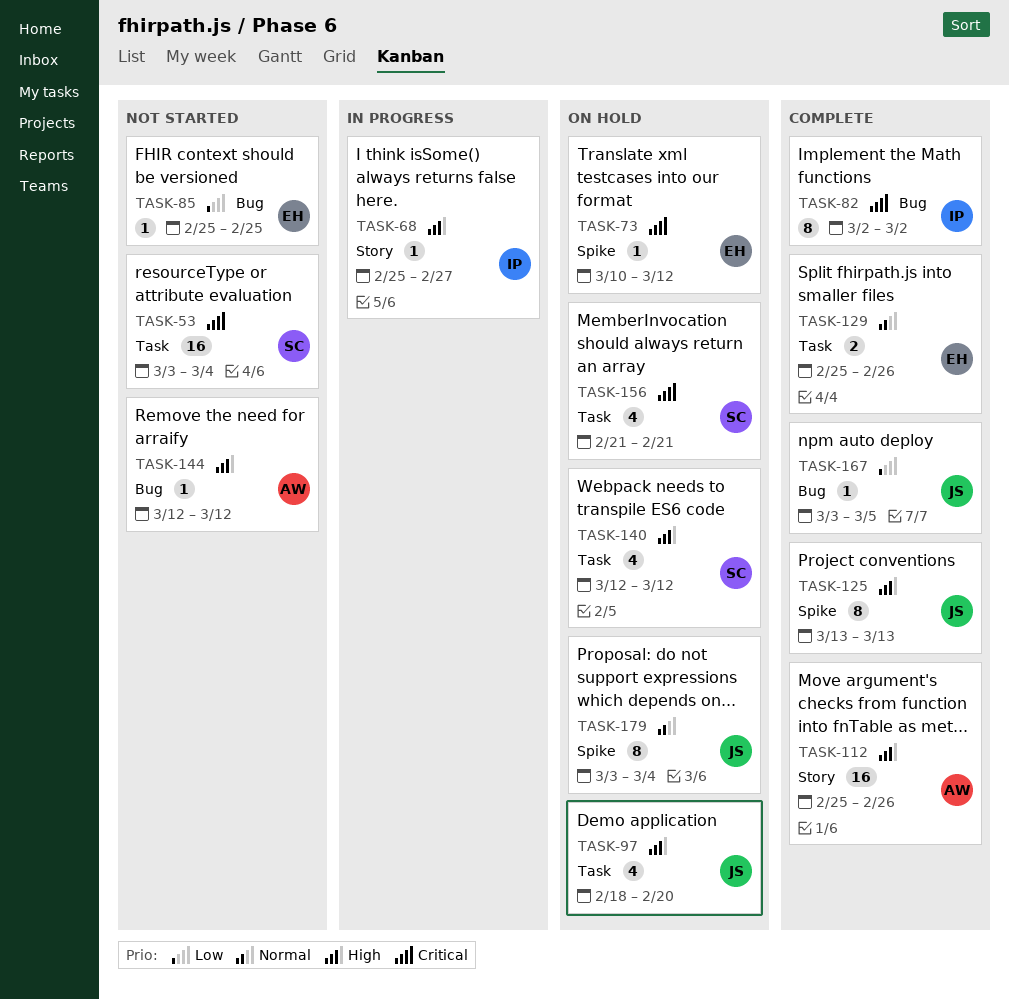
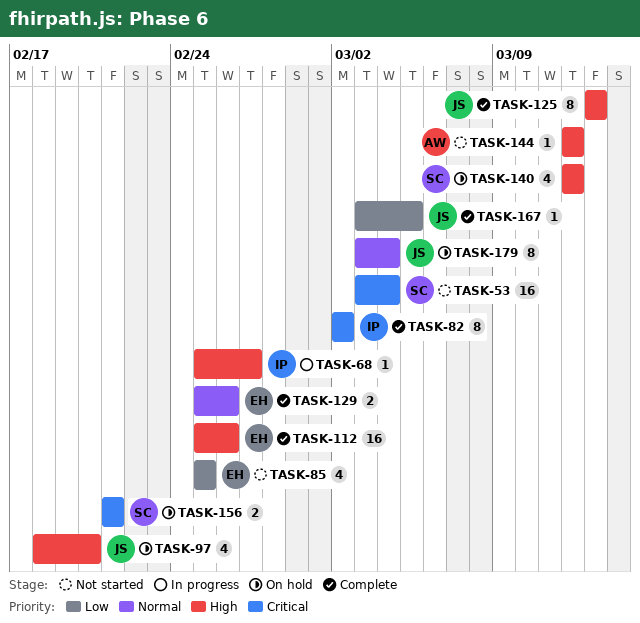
TASK-73: present -> none
TASK-85, estimate: 1 -> 4
TASK-112, owner: AW -> EH
TASK-156, estimate: 4 -> 2

